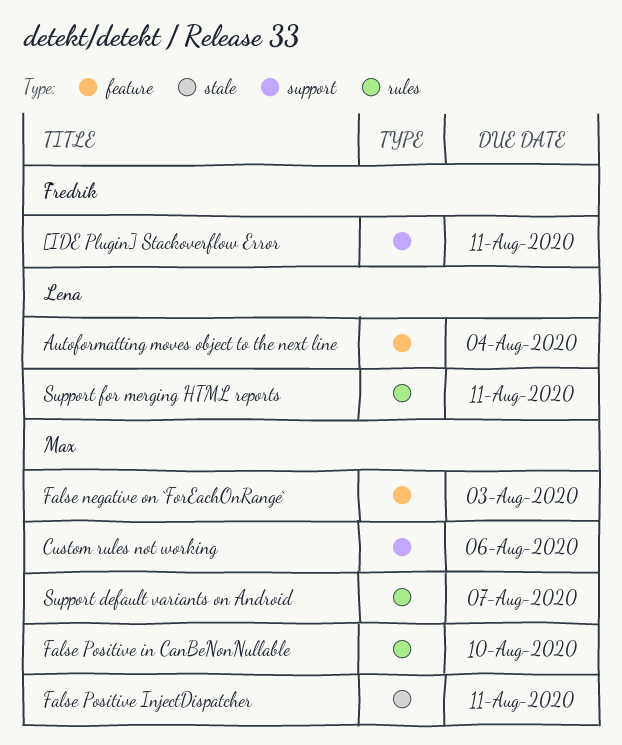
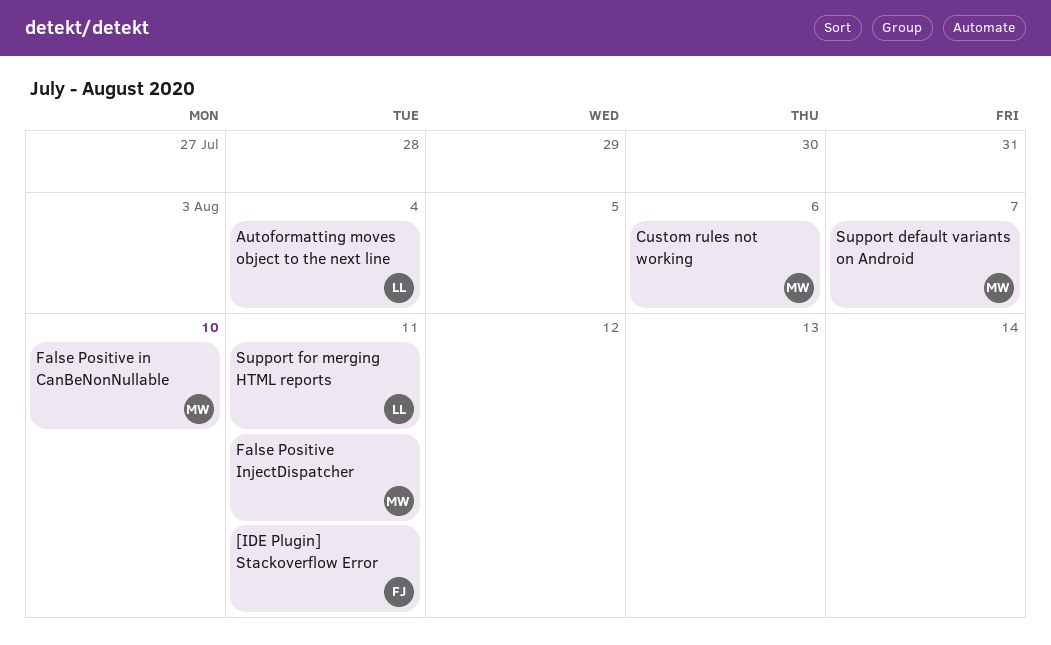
False negative on `ForEachOnRange`: present -> none

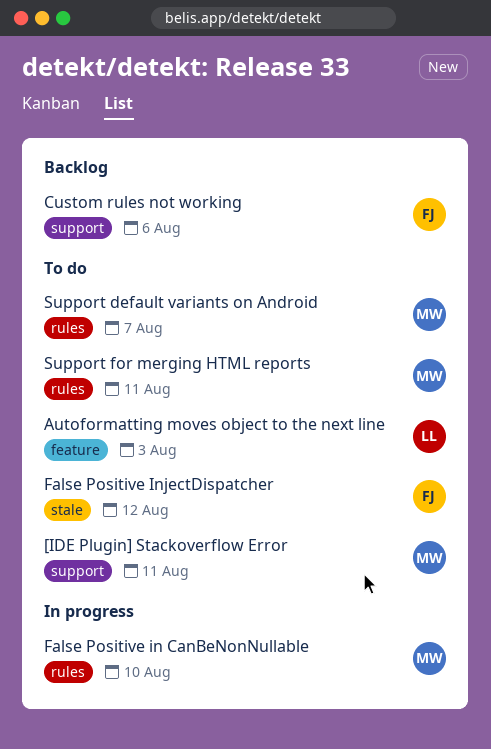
[IDE Plugin] Stackoverflow Error, owner: FJ -> MW
Autoformatting moves object to the next line, due: Aug 4 -> Aug 3
Custom rules not working, owner: MW -> FJ
False Positive InjectDispatcher, owner: MW -> FJ
False Positive InjectDispatcher, due: Aug 11 -> Aug 12
Support for merging HTML reports, owner: LL -> MW

